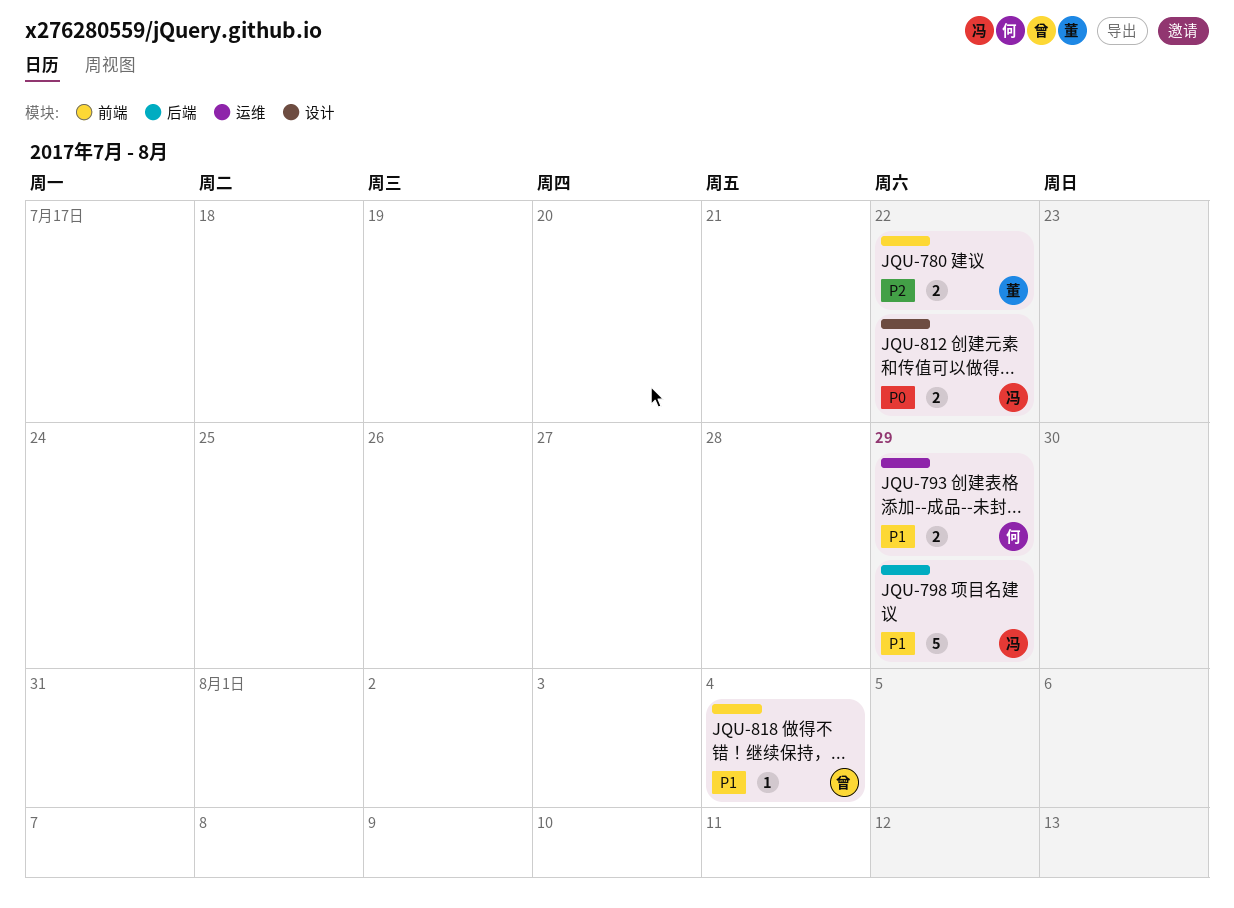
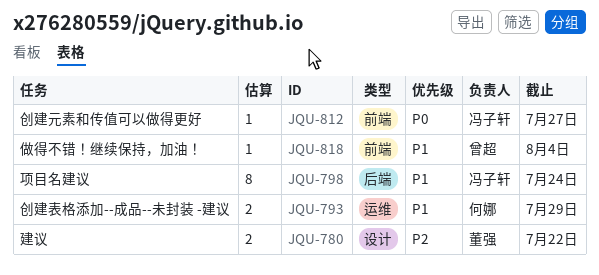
JQU-780, label: 前端 -> 设计
JQU-798, estimate: 5 -> 8
JQU-798, due: Jul 29 -> Jul 24
JQU-812, label: 设计 -> 前端
JQU-812, estimate: 2 -> 1
JQU-812, due: Jul 22 -> Jul 27

